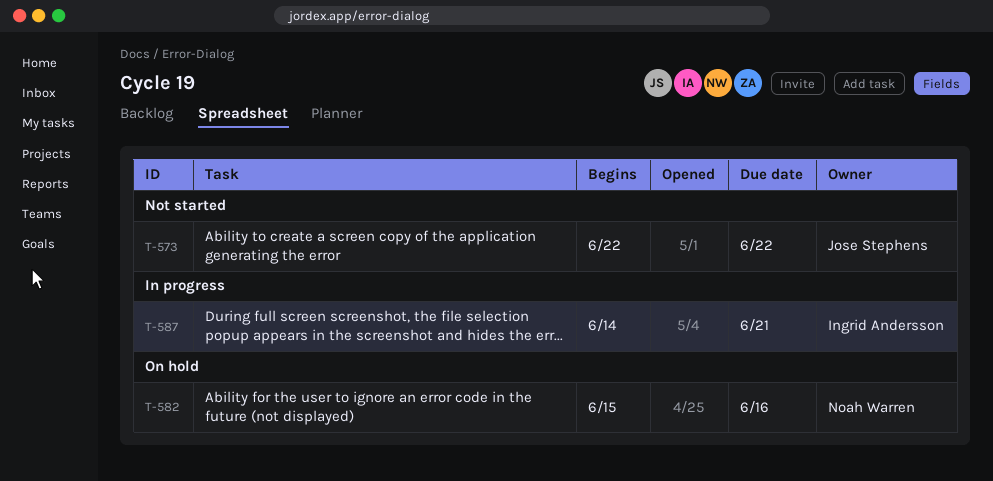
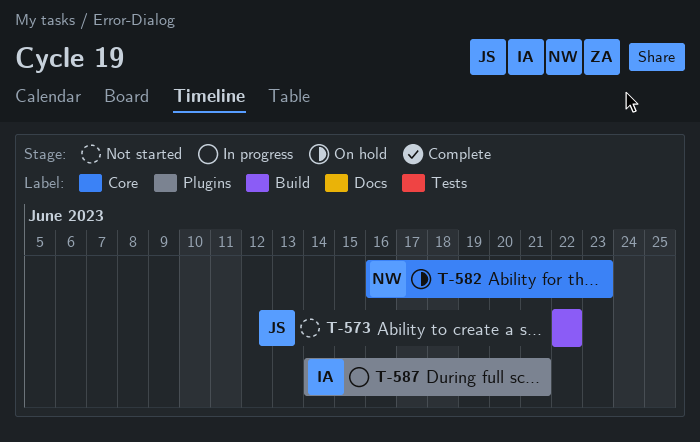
T-582, start: Jun 15 -> Jun 16
T-582, due: Jun 16 -> Jun 23

